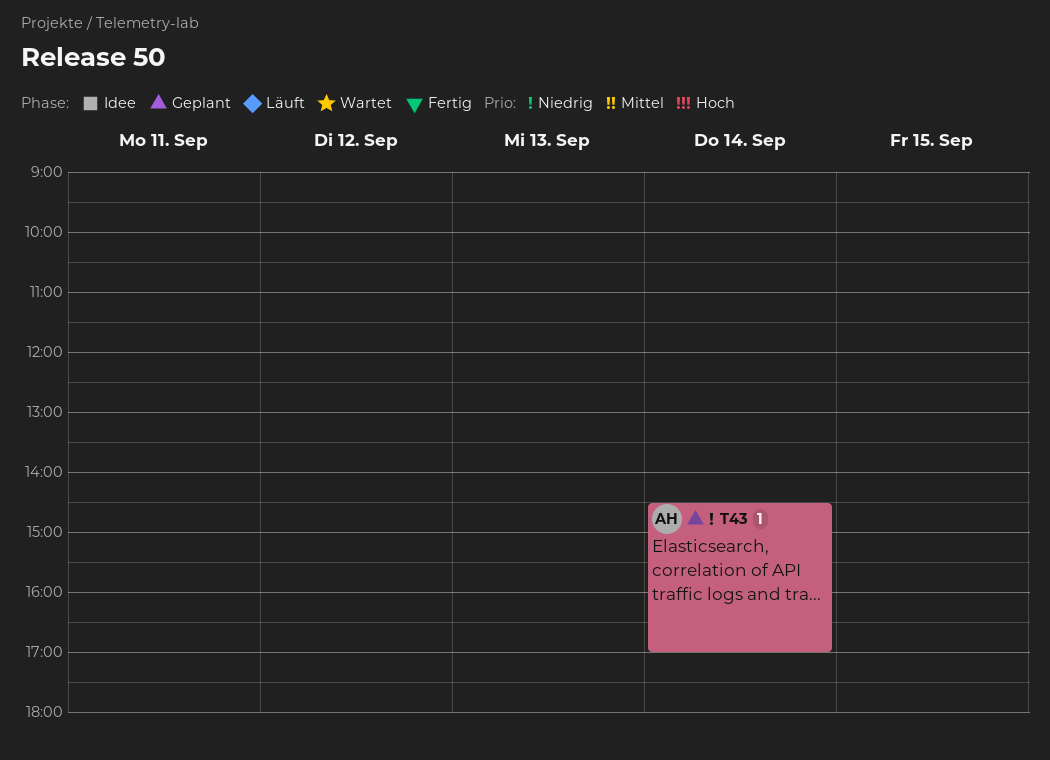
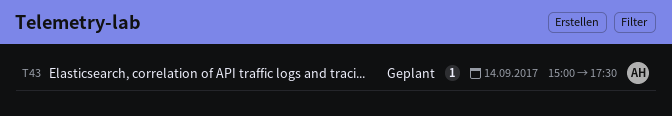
T43, begins: 14:30 -> 15:00
T43, ends: 17:00 -> 17:30

